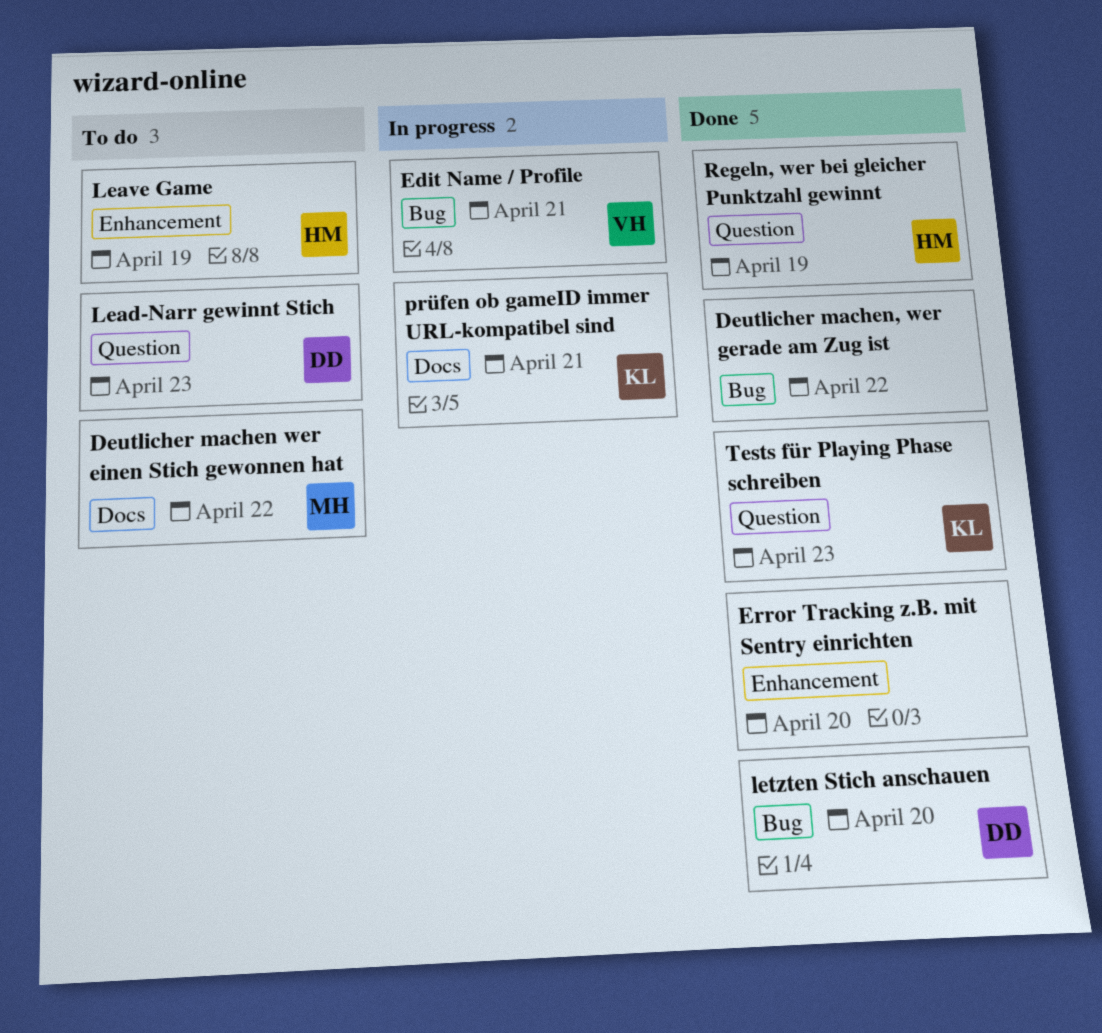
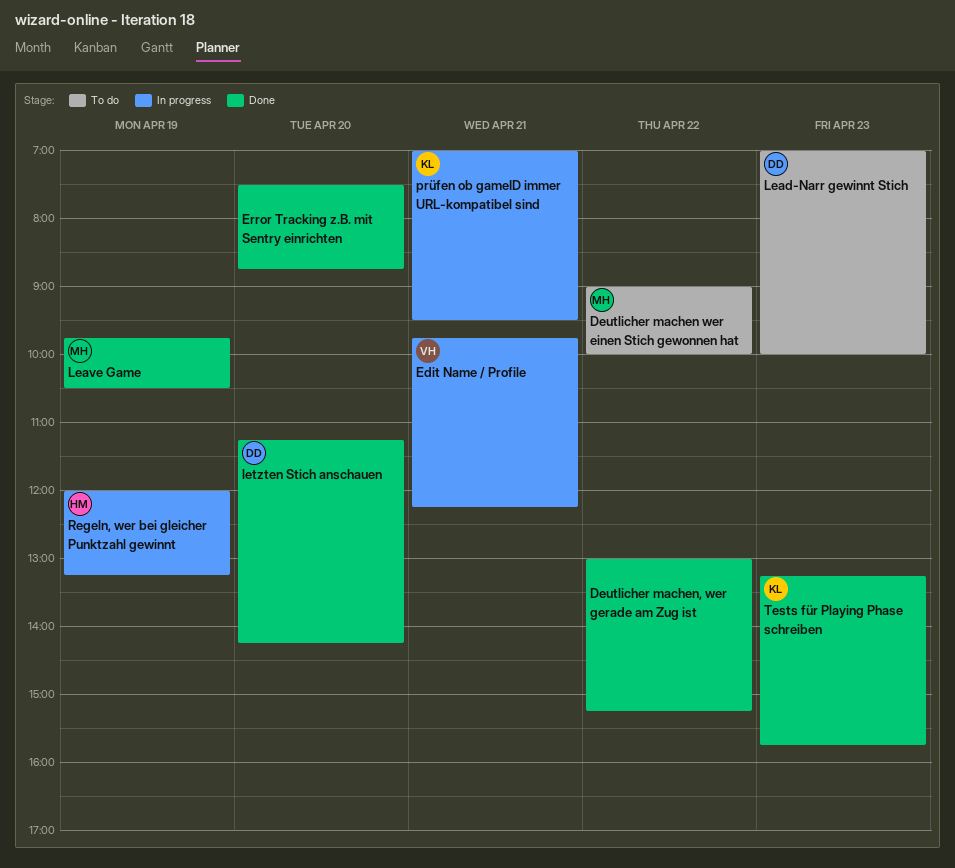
Leave Game, status: To do -> Done
Leave Game, owner: HM -> MH
Regeln, wer bei gleicher Punktzahl gewinnt, status: Done -> In progress

